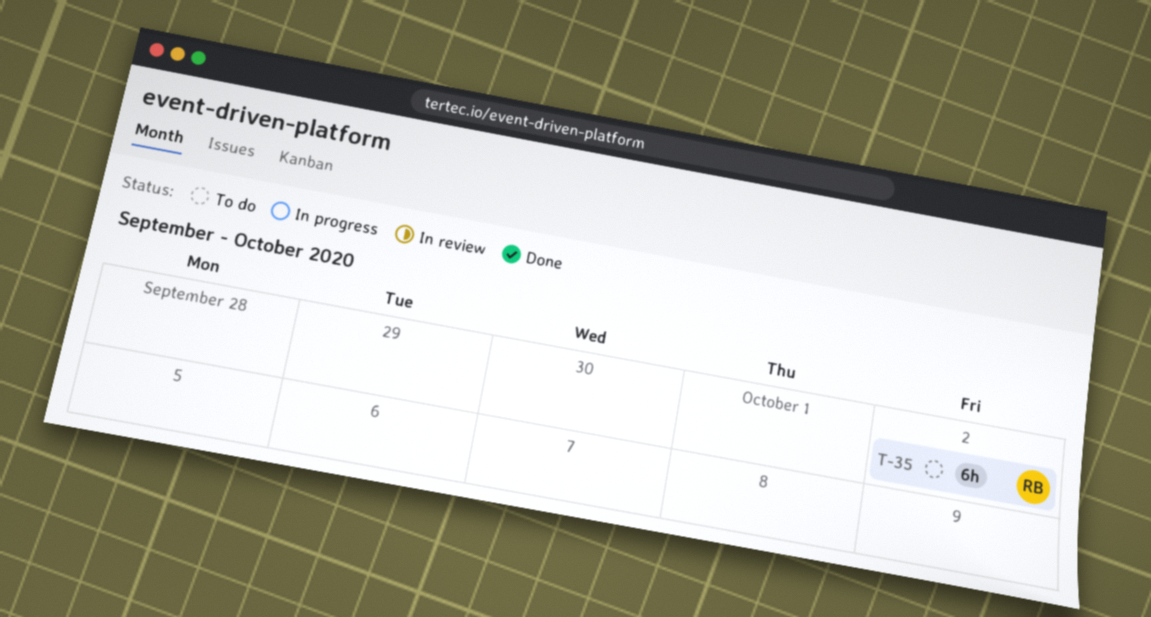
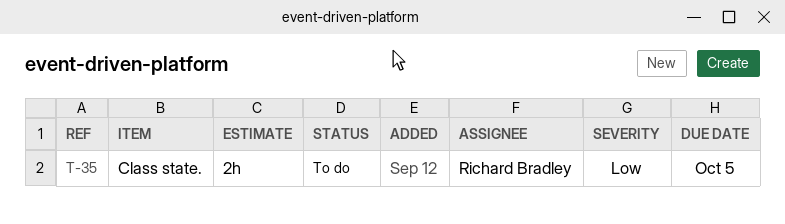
T-35, estimate: 6h -> 2h
T-35, due: Oct 2 -> Oct 5

